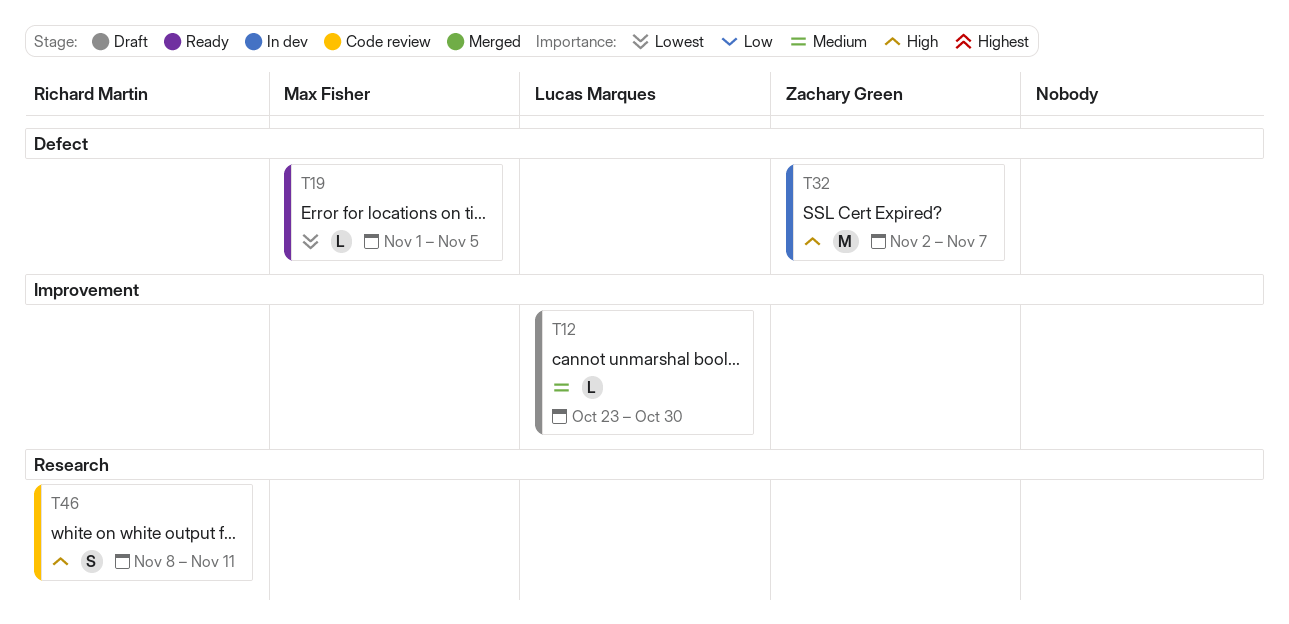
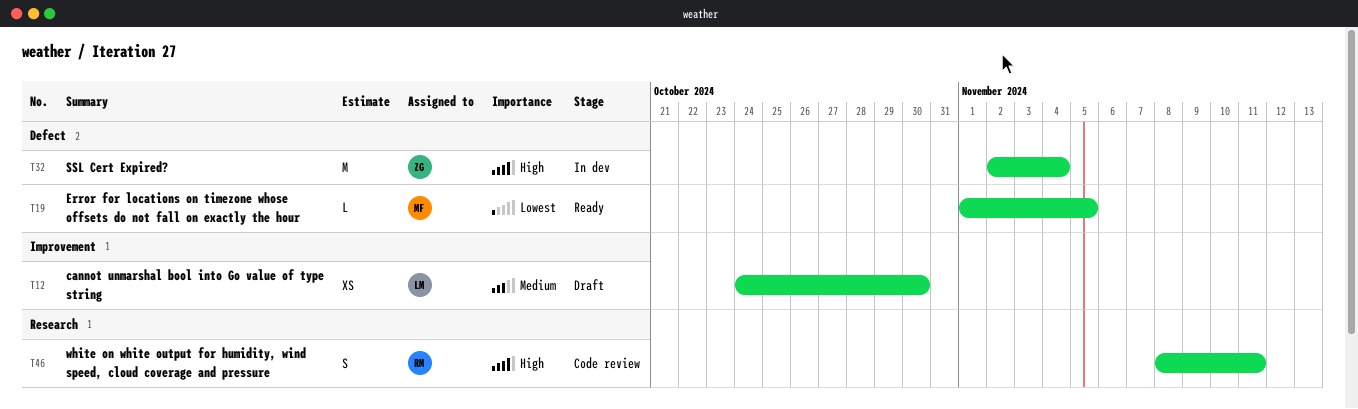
T12, estimate: L -> XS
T12, start: Oct 23 -> Oct 24
T32, due: Nov 7 -> Nov 4

